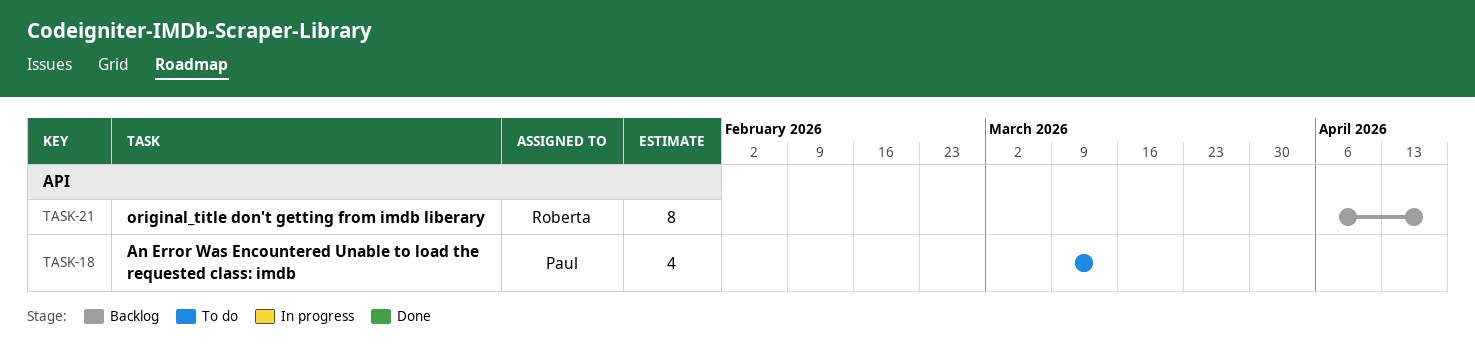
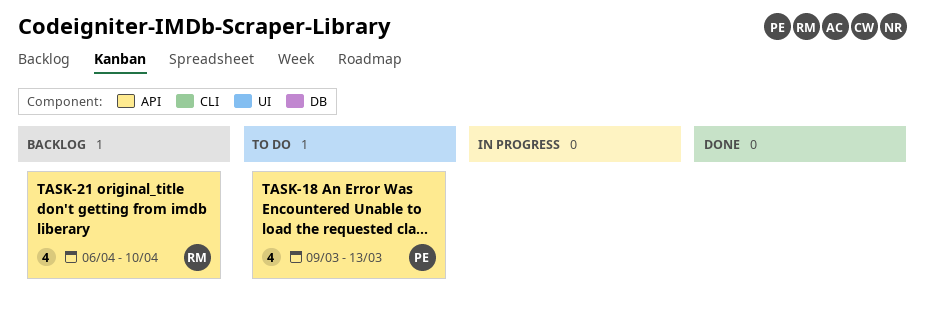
TASK-21, estimate: 8 -> 4
TASK-21, due: Apr 17 -> Apr 10

